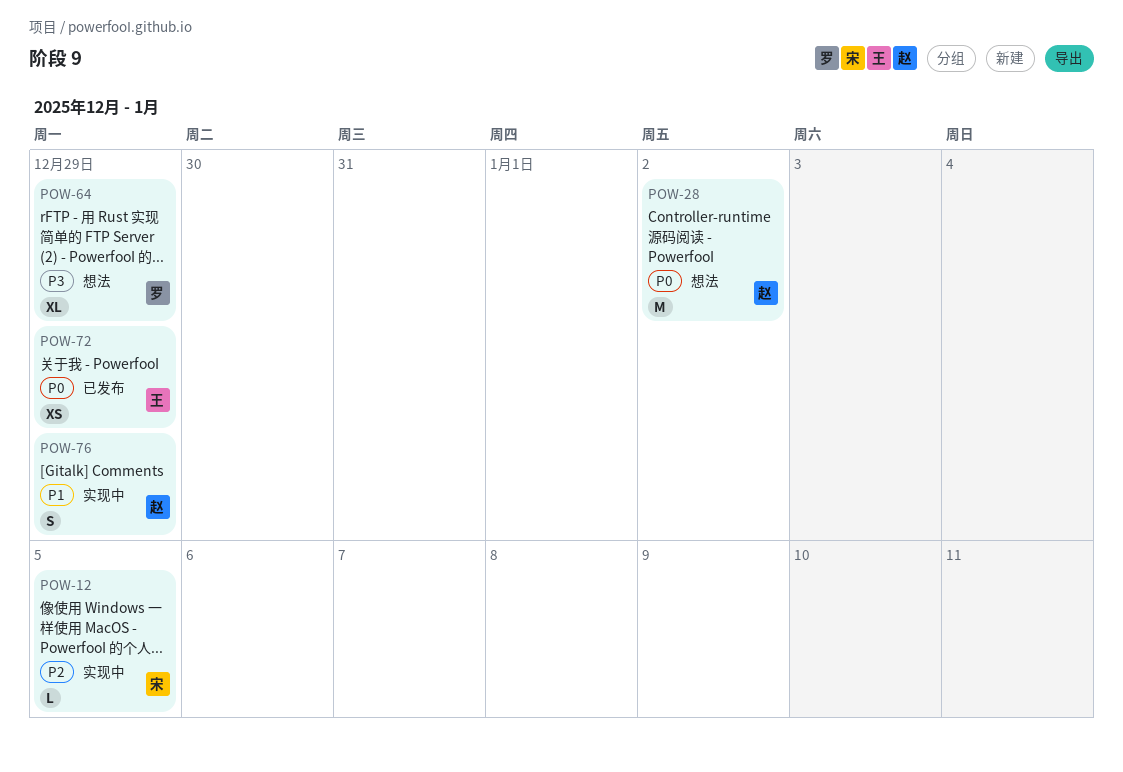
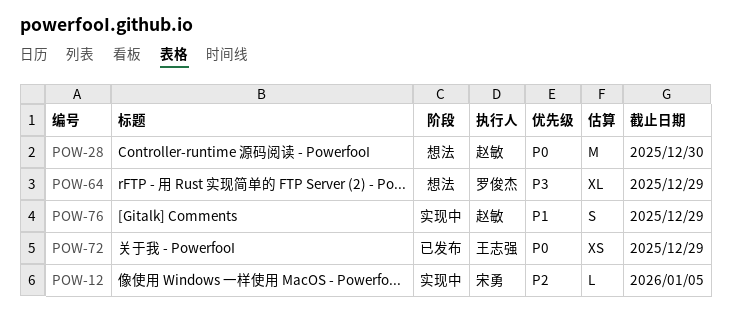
POW-28, due: Jan 2 -> Dec 30

